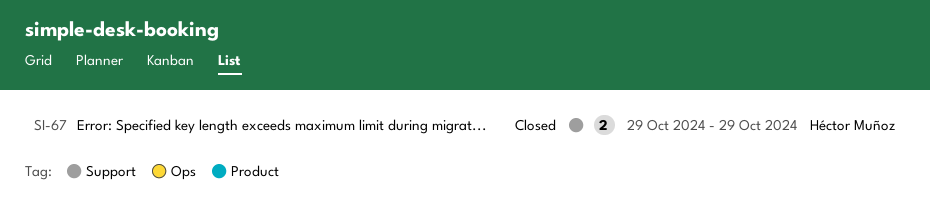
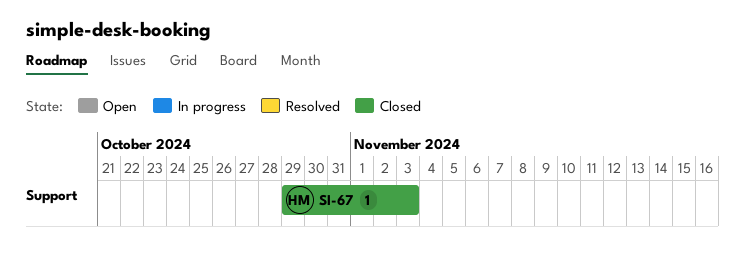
SI-67, estimate: 2 -> 1
SI-67, due: Oct 29 -> Nov 3

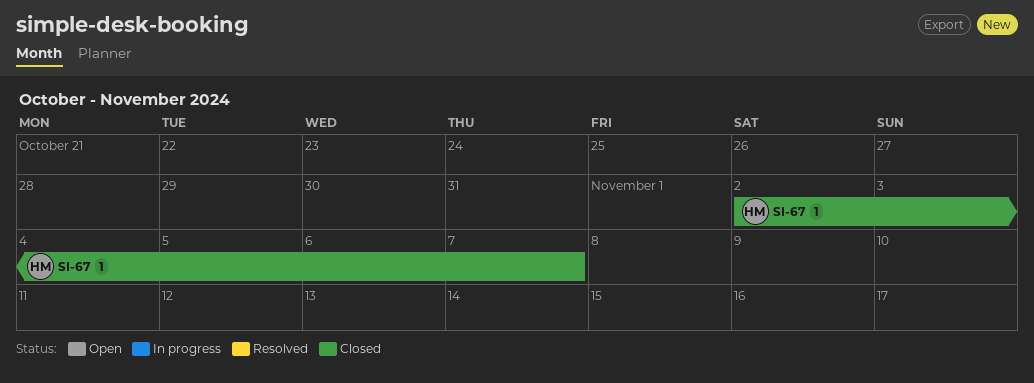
SI-67, start: Oct 29 -> Nov 2
SI-67, due: Nov 3 -> Nov 7

